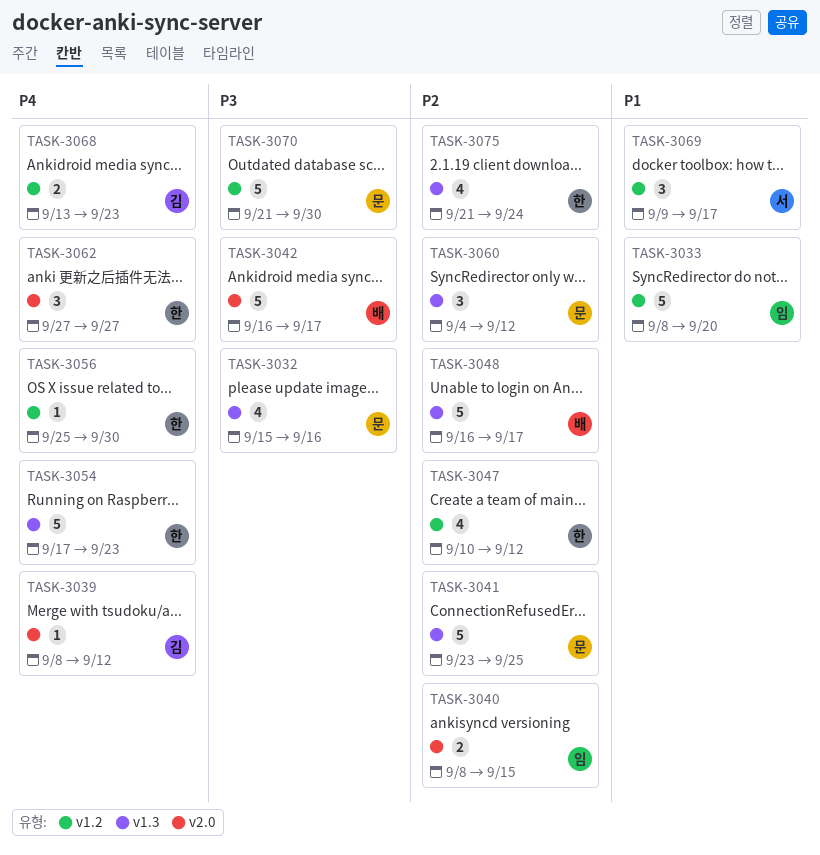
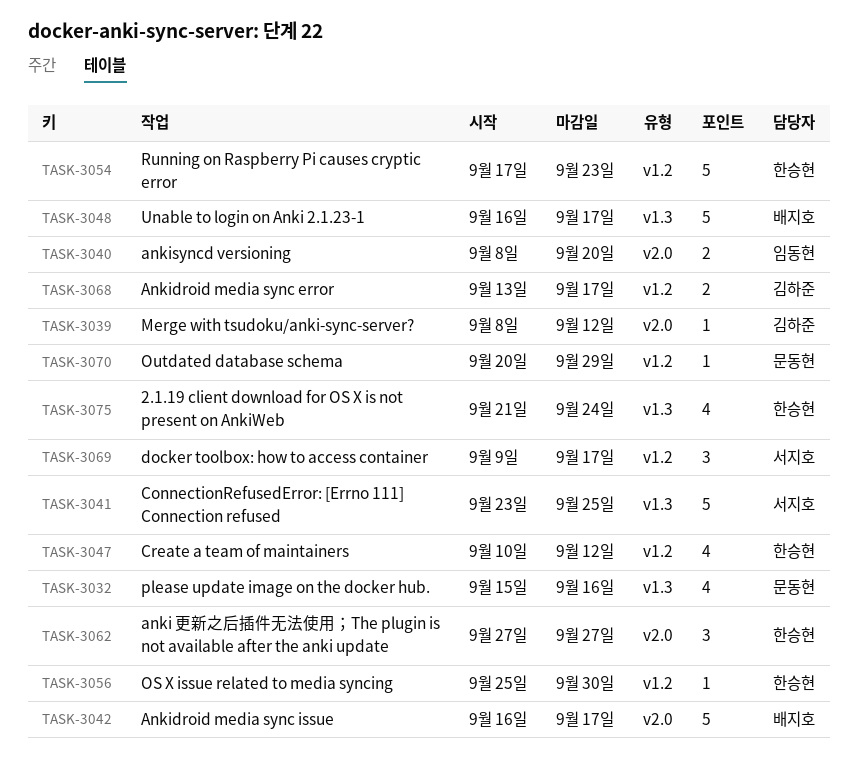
TASK-3033: present -> none
TASK-3040, due: Sep 15 -> Sep 20
TASK-3041, owner: 문동현 -> 서지호
TASK-3054, label: v1.3 -> v1.2
TASK-3060: present -> none
TASK-3068, due: Sep 23 -> Sep 17
TASK-3070, estimate: 5 -> 1
TASK-3070, start: Sep 21 -> Sep 20
TASK-3070, due: Sep 30 -> Sep 29

